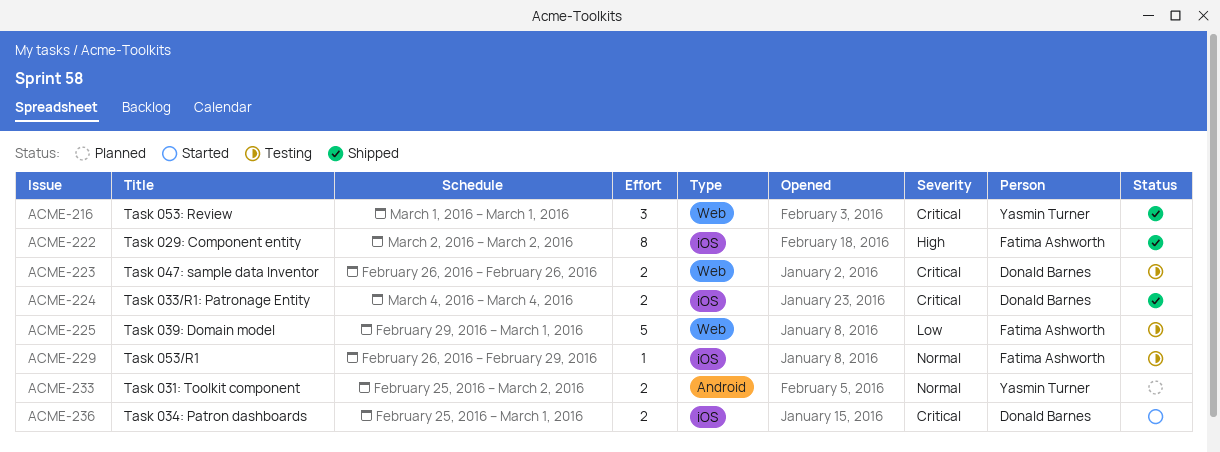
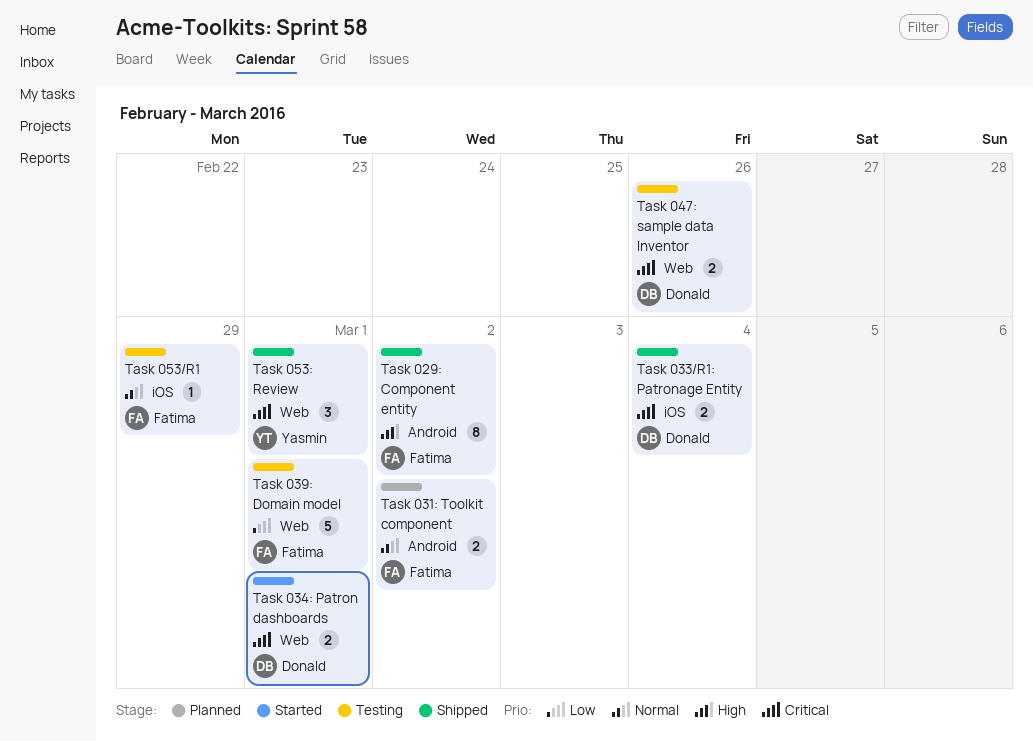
Task 029: Component entity, label: iOS -> Android
Task 031: Toolkit component, owner: Yasmin Turner -> Fatima Ashworth
Task 034: Patron dashboards, label: iOS -> Web

